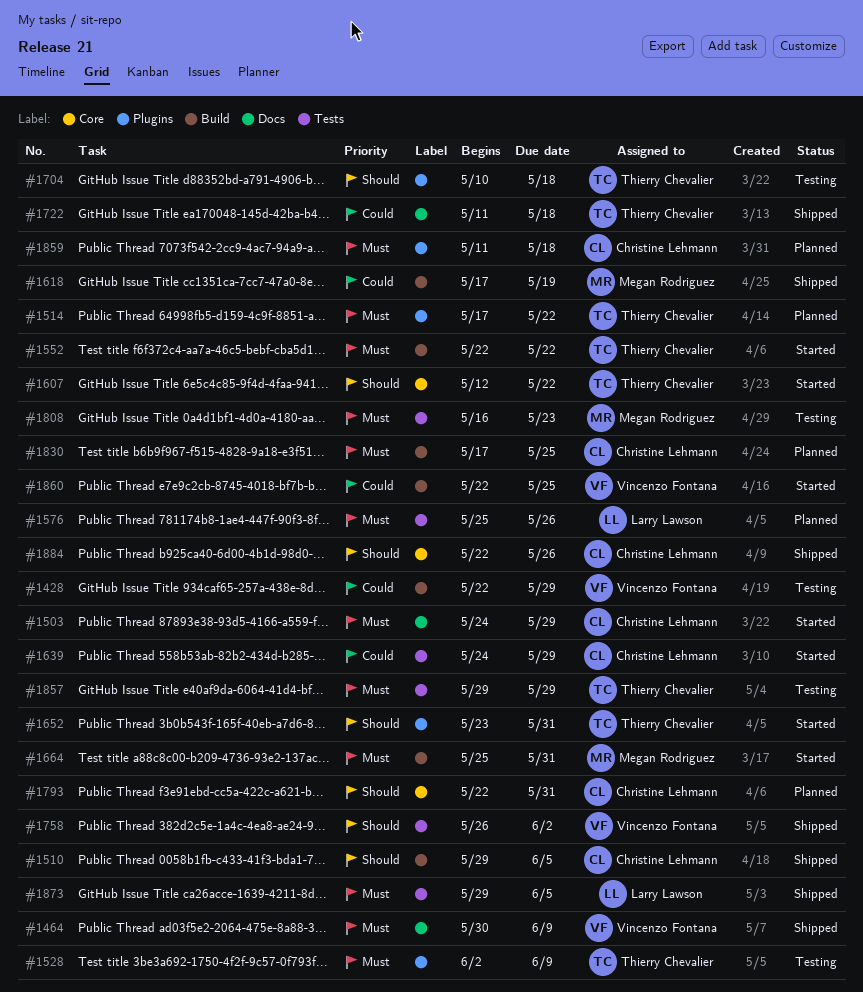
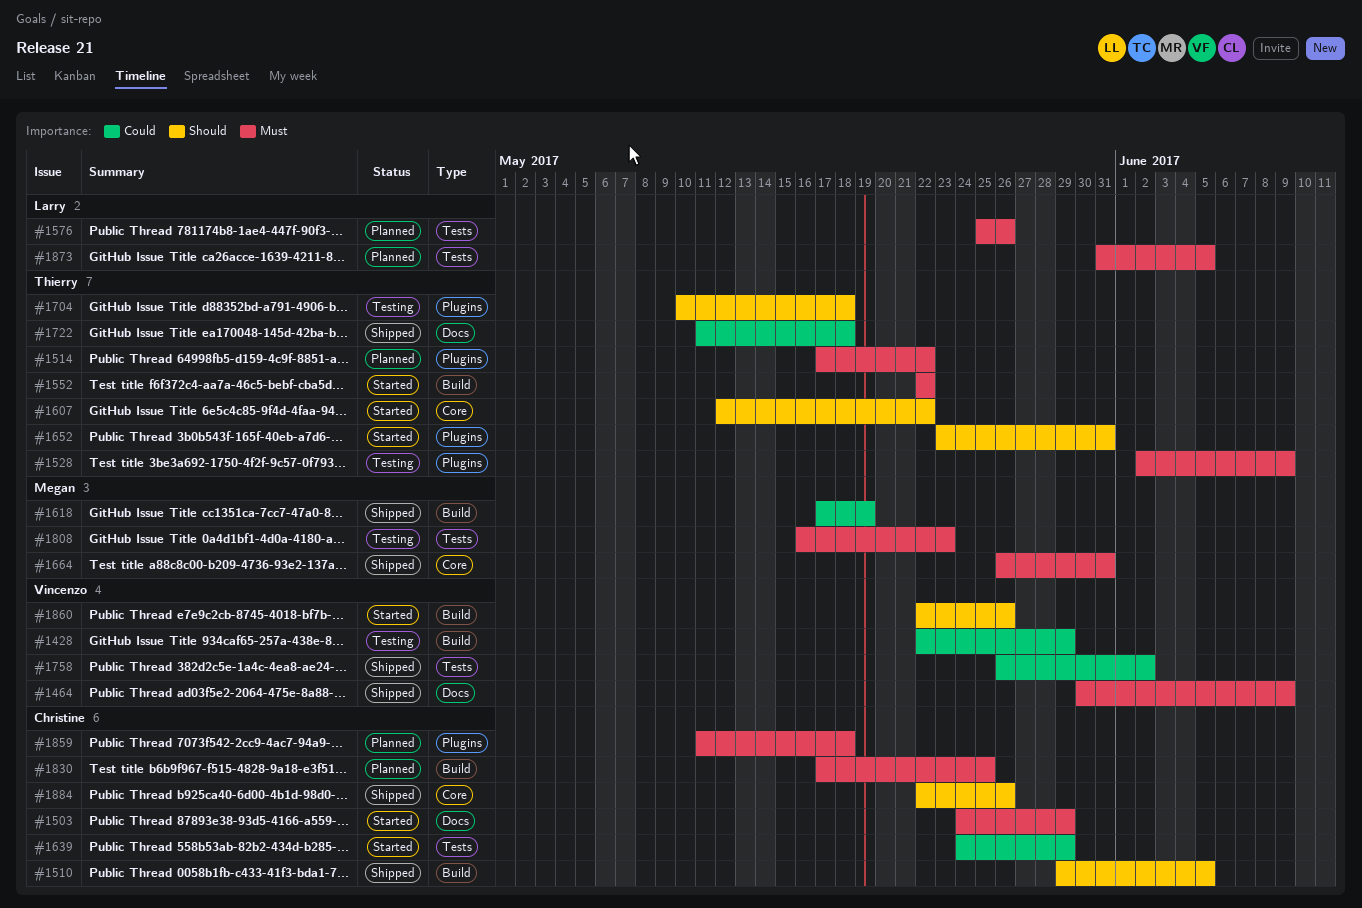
#1664, status: Started -> Shipped
#1664, label: Build -> Core
#1664, start: May 25 -> May 26
#1758, priority: Should -> Could
#1793: present -> none
#1857: present -> none
#1860, priority: Could -> Should
#1860, due: May 25 -> May 26
#1873, status: Shipped -> Planned
#1873, start: May 29 -> May 31

